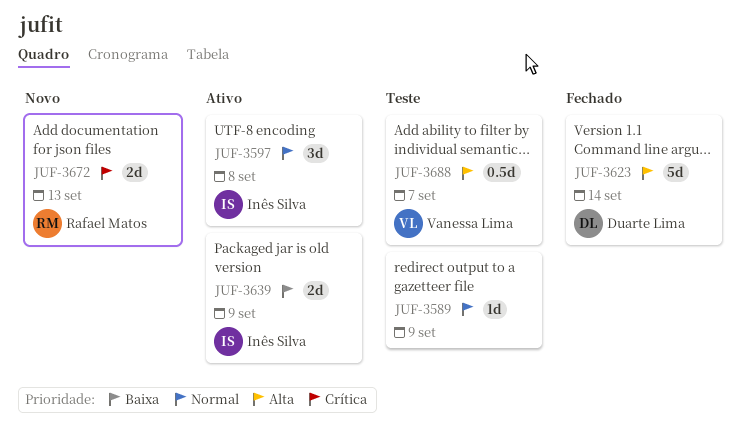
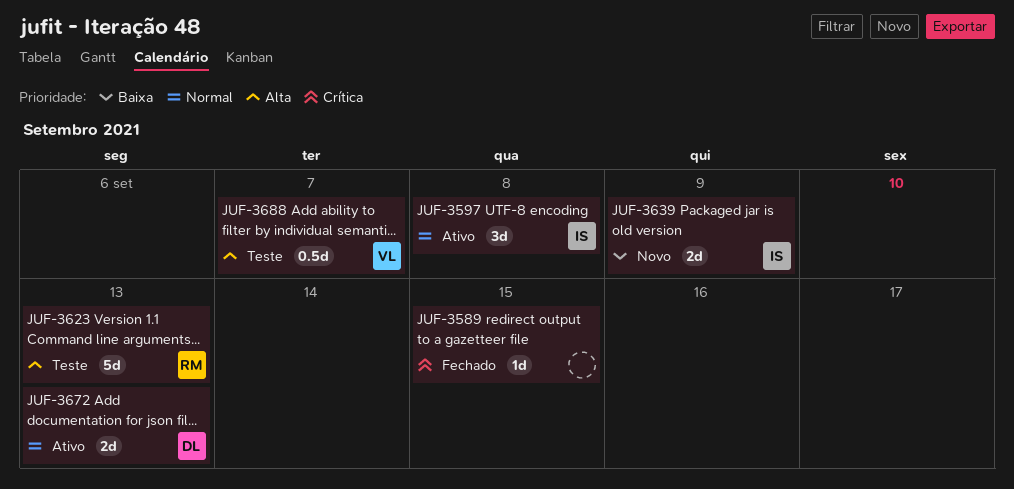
JUF-3589, status: Teste -> Fechado
JUF-3589, priority: Normal -> Crítica
JUF-3589, due: Sep 9 -> Sep 15
JUF-3623, status: Fechado -> Teste
JUF-3623, owner: Duarte Lima -> Rafael Matos
JUF-3623, due: Sep 14 -> Sep 13
JUF-3639, status: Ativo -> Novo
JUF-3672, status: Novo -> Ativo
JUF-3672, owner: Rafael Matos -> Duarte Lima
JUF-3672, priority: Crítica -> Normal

